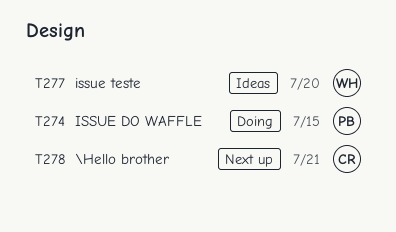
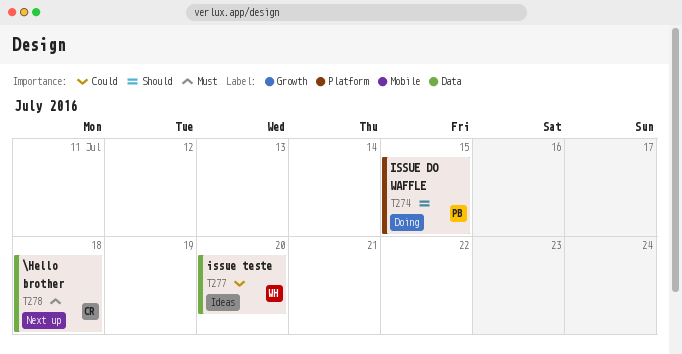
T278, due: Jul 21 -> Jul 18

